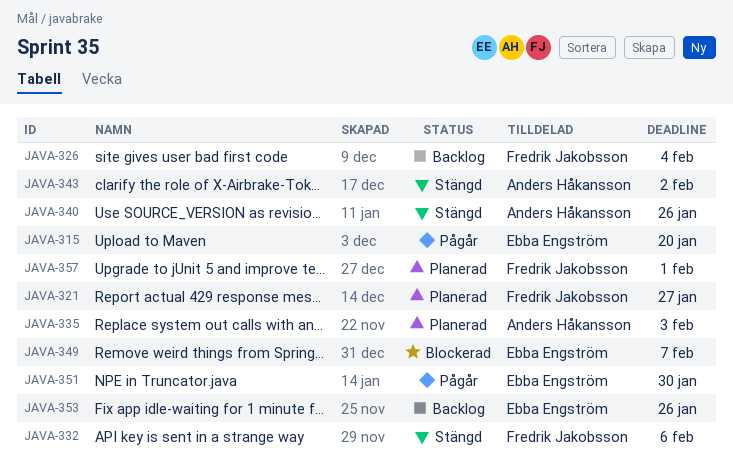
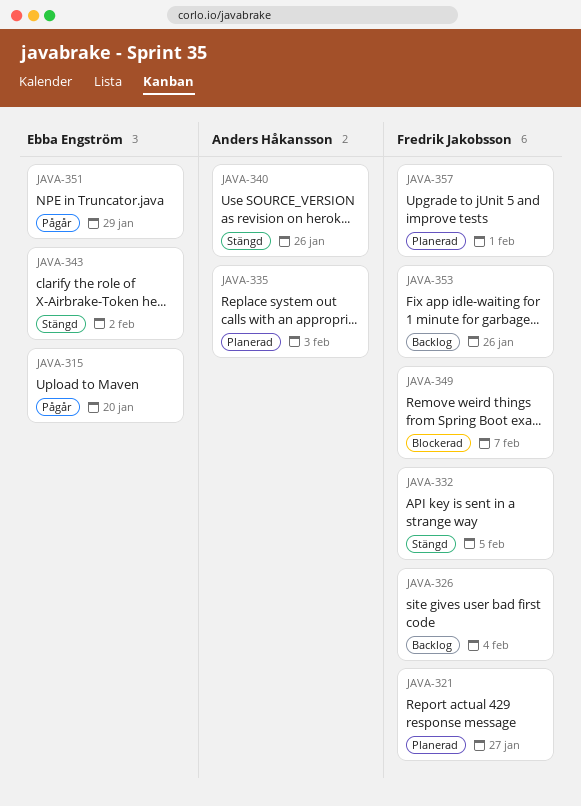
JAVA-332, due: Feb 6 -> Feb 5
JAVA-343, owner: Anders Håkansson -> Ebba Engström
JAVA-349, owner: Ebba Engström -> Fredrik Jakobsson
JAVA-351, due: Jan 30 -> Jan 29
JAVA-353, owner: Ebba Engström -> Fredrik Jakobsson

